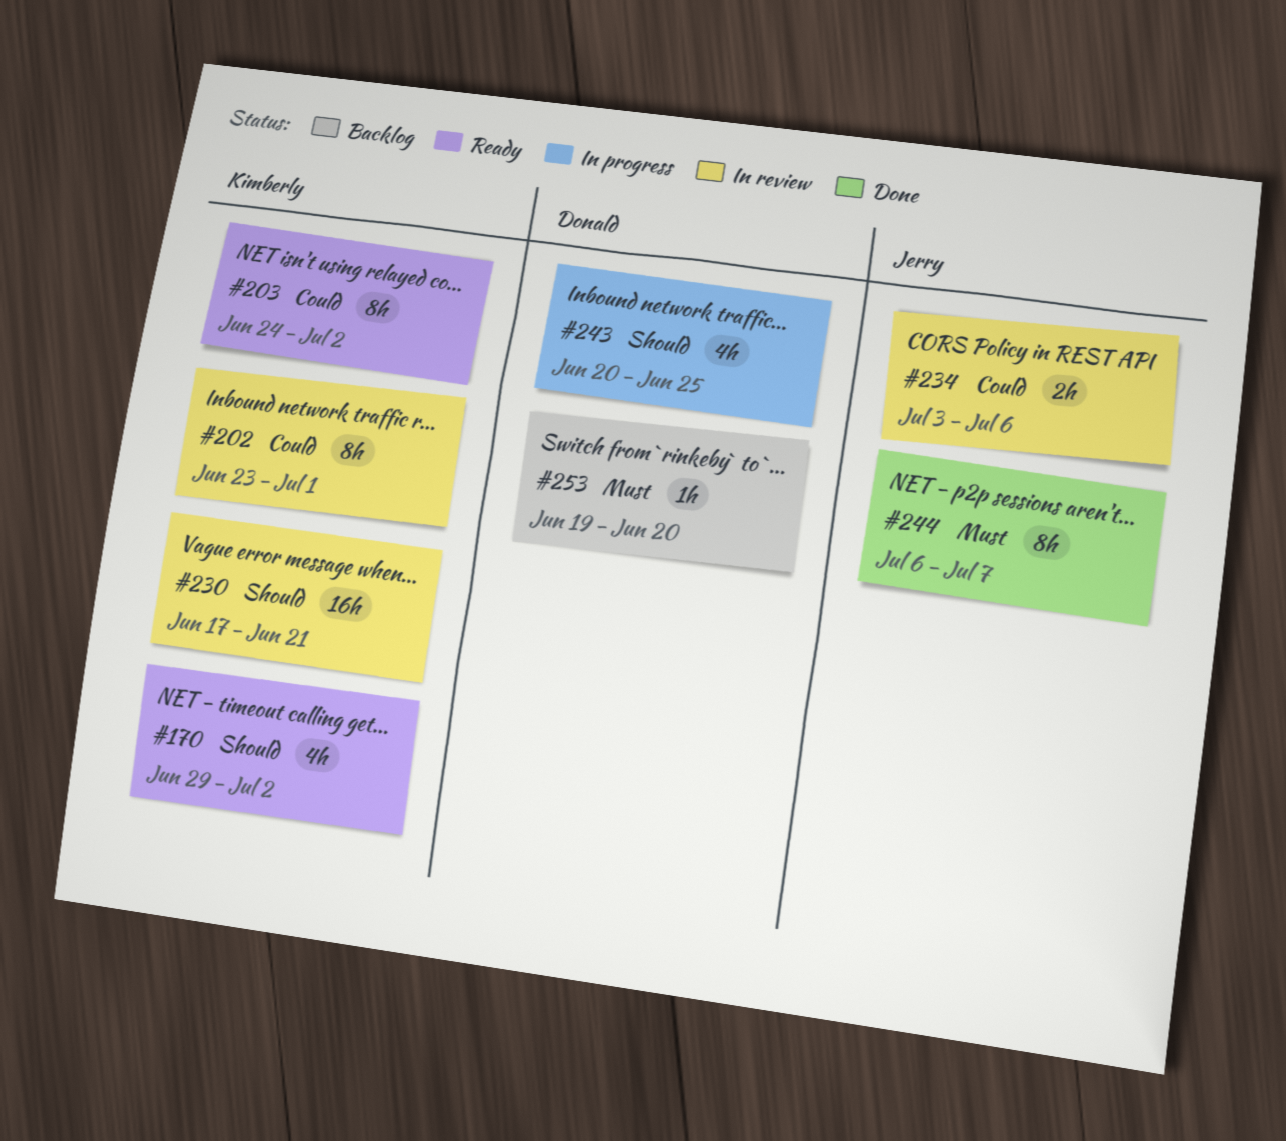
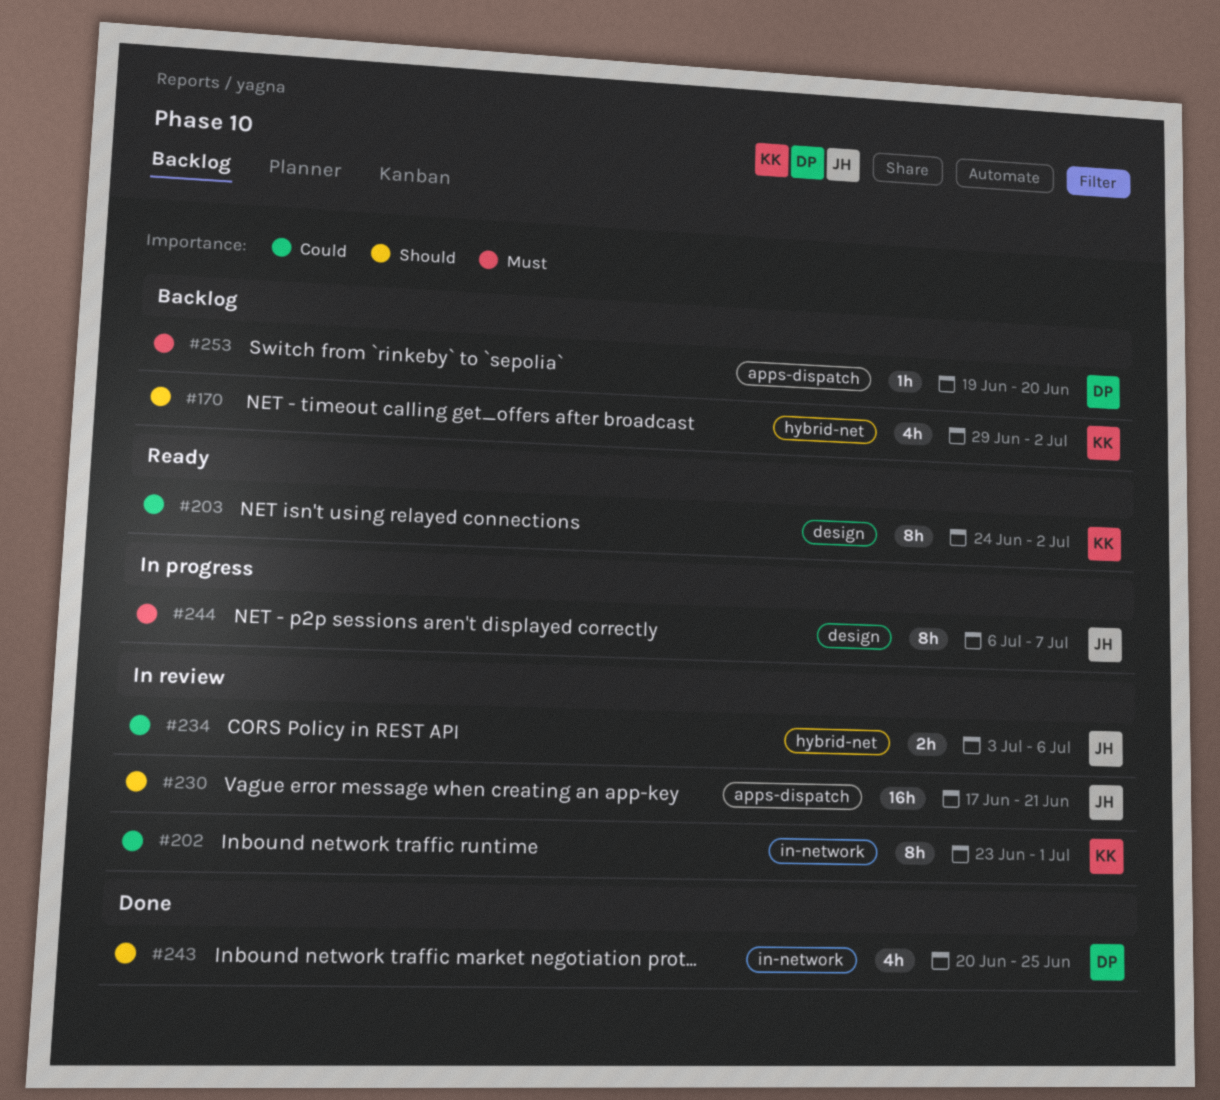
#170, status: Ready -> Backlog
#230, owner: Kimberly -> Jerry
#243, status: In progress -> Done
#244, status: Done -> In progress

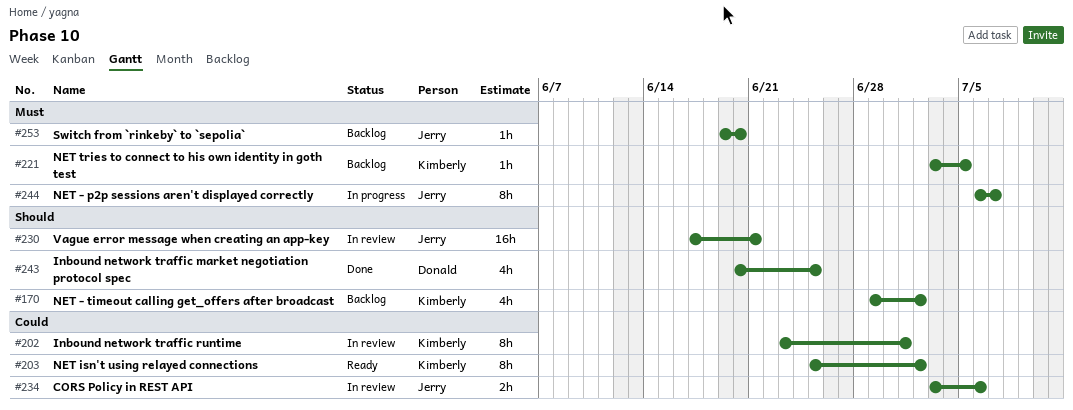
#203, start: Jun 24 -> Jun 25
#221: none -> present
#253, owner: Donald -> Jerry

